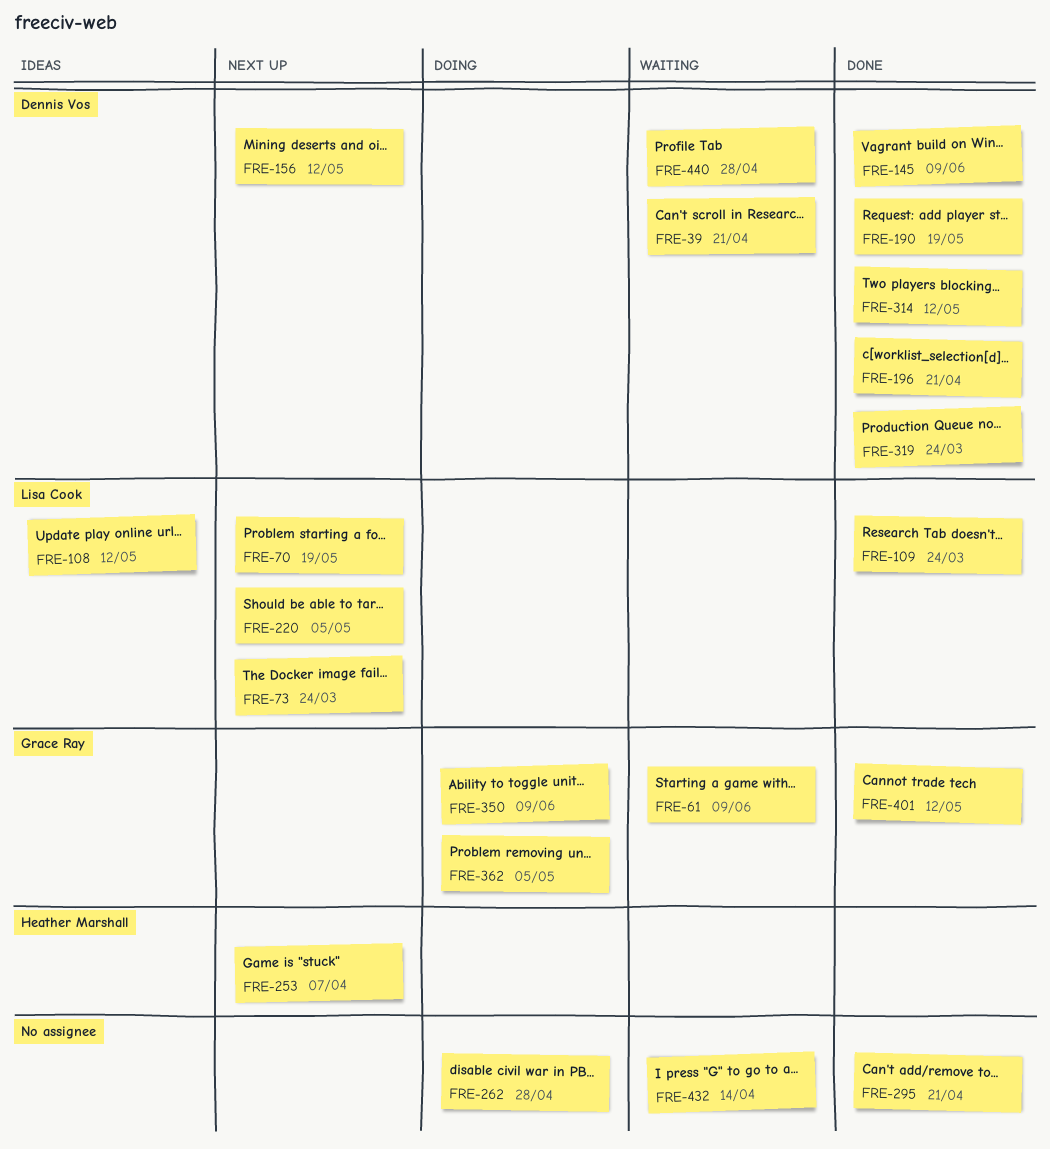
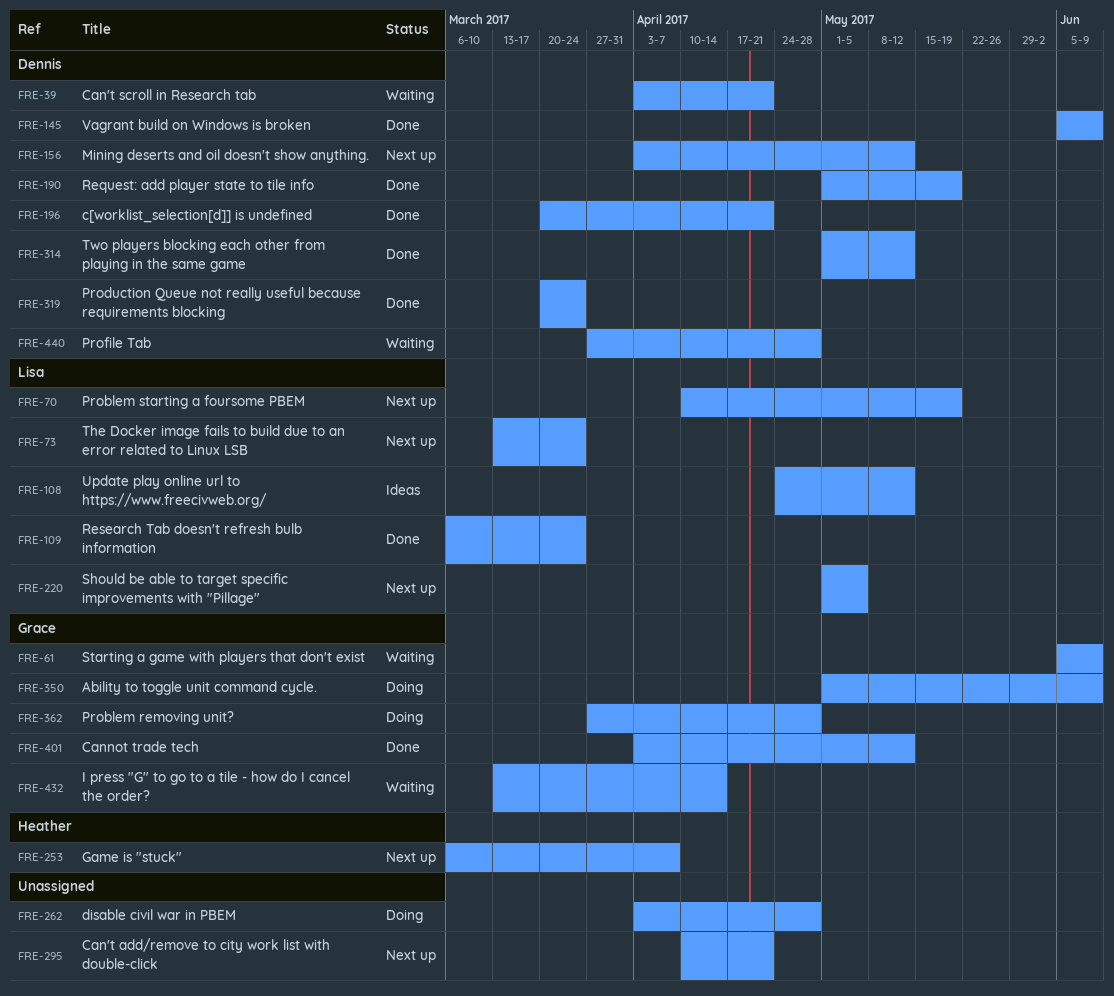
FRE-295, status: Done -> Next up
FRE-362, due: May 5 -> Apr 28
FRE-432, owner: none -> Grace Ray

